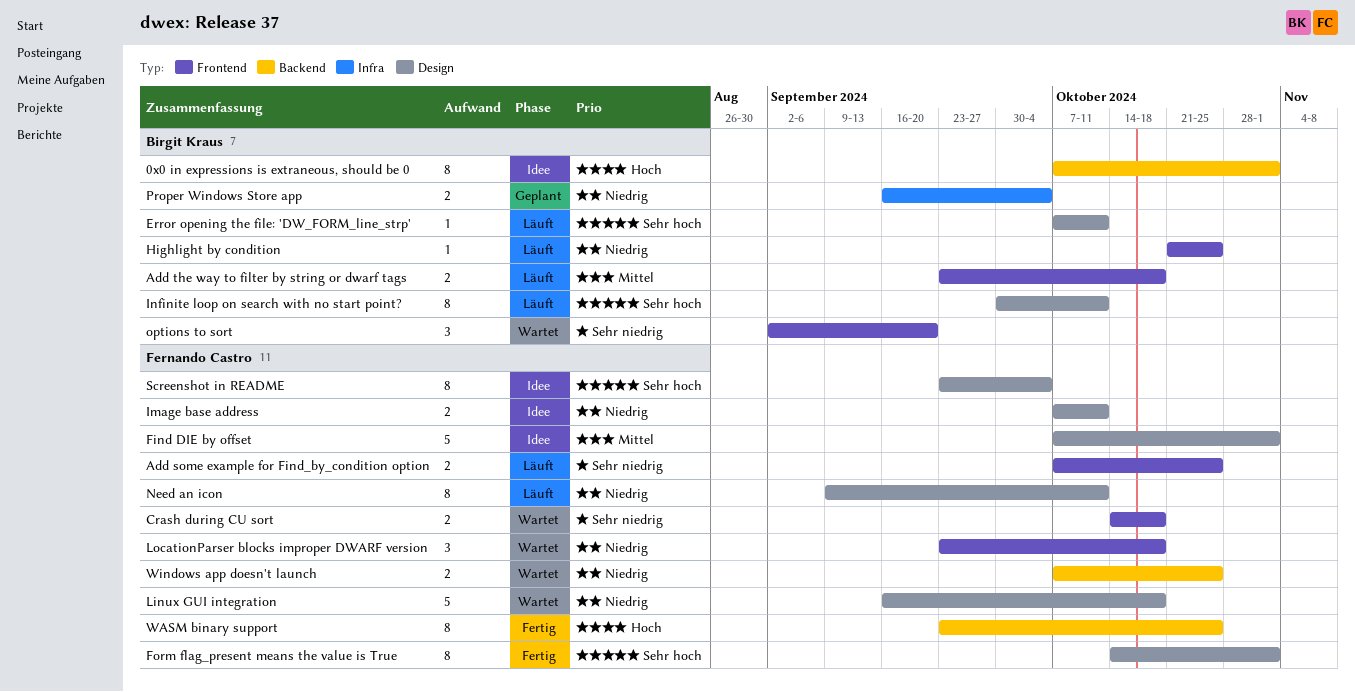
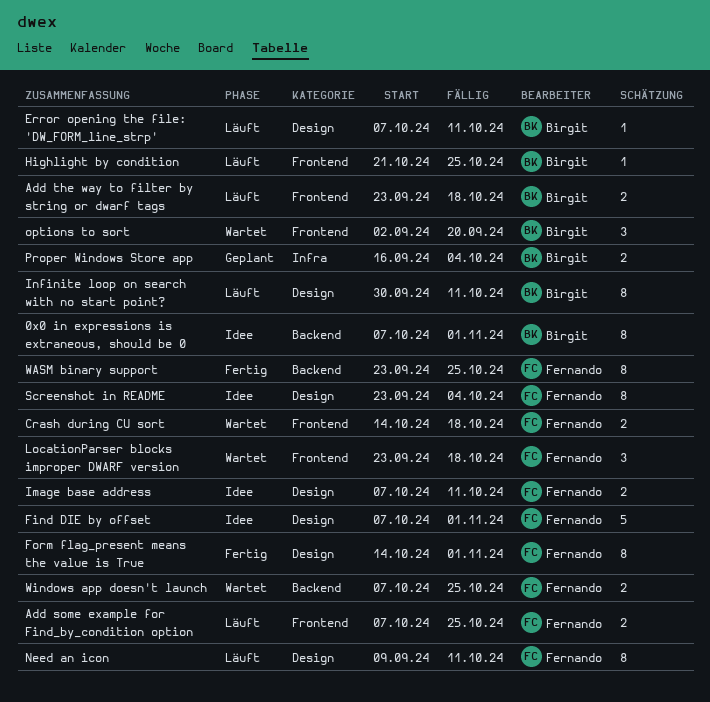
Linux GUI integration: present -> none

